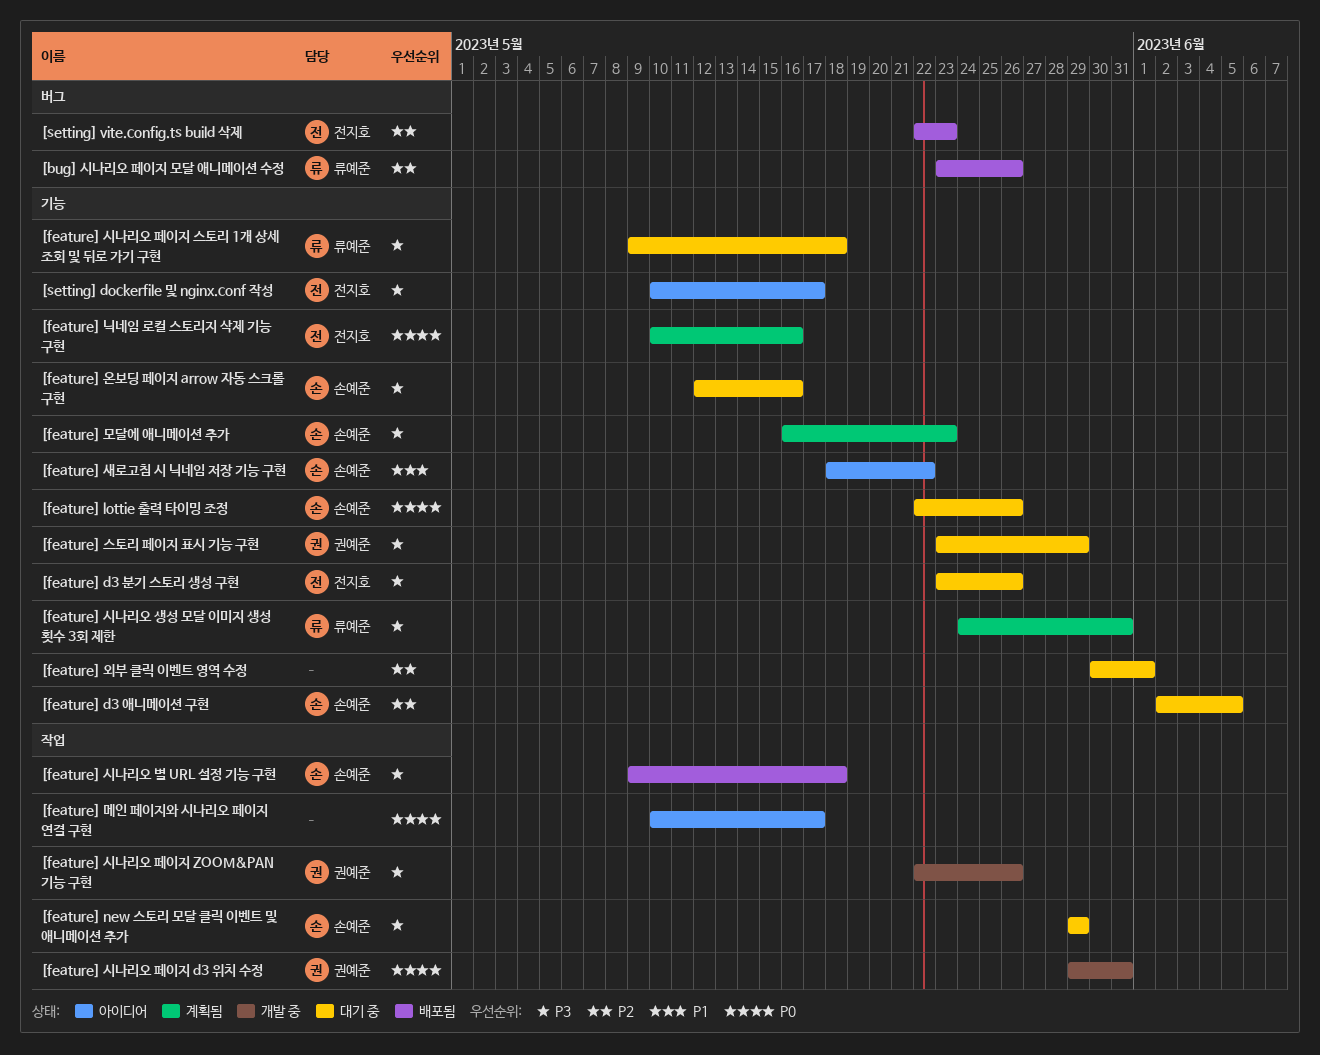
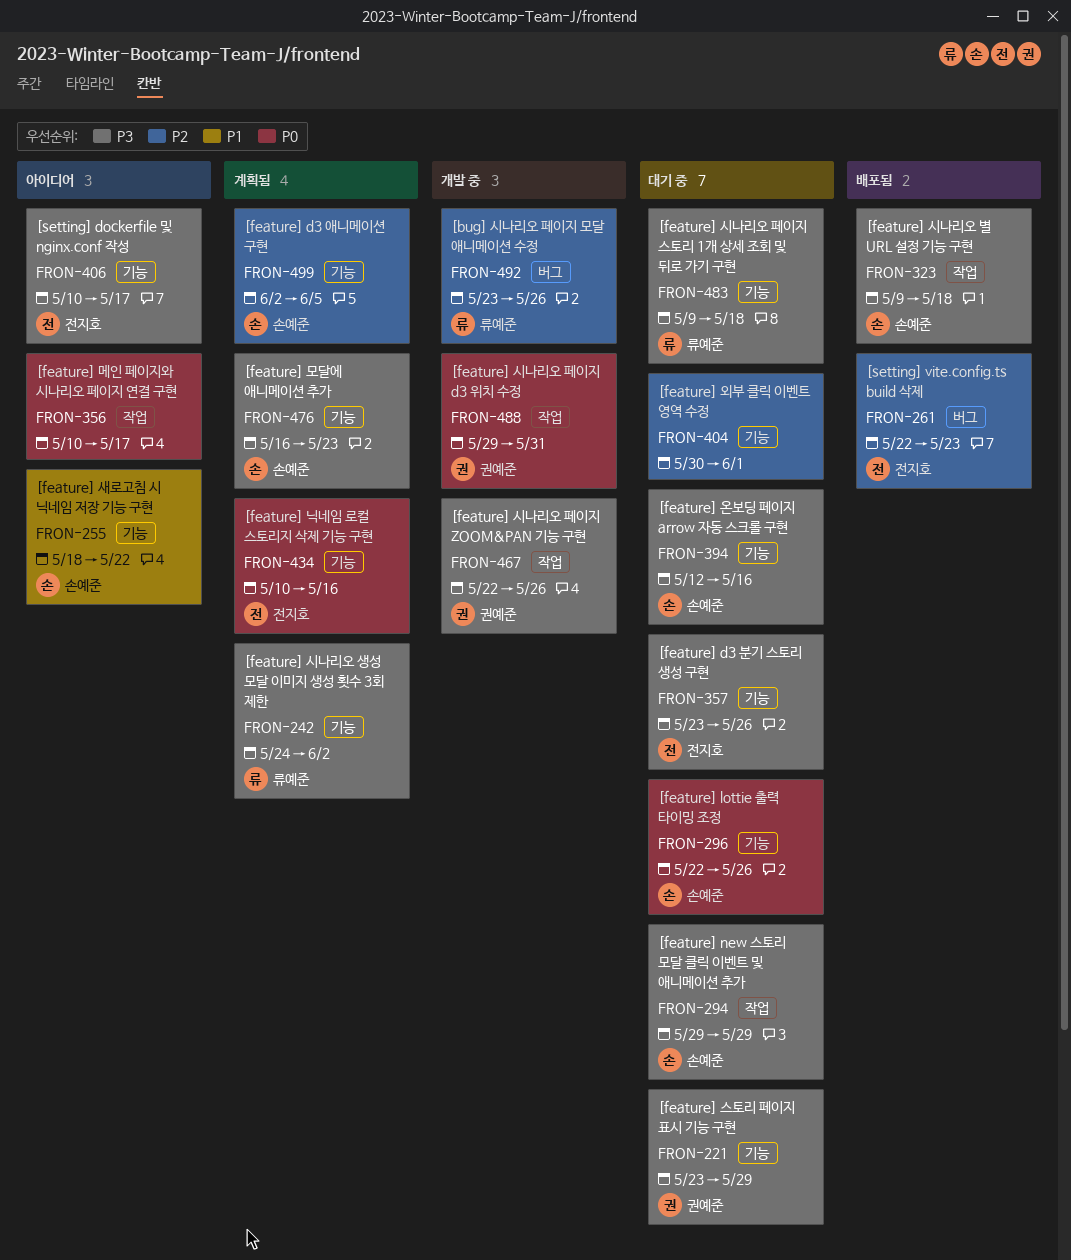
[bug] 시나리오 페이지 모달 애니메이션 수정, status: 배포됨 -> 개발 중
[feature] d3 애니메이션 구현, status: 대기 중 -> 계획됨
[feature] 시나리오 생성 모달 이미지 생성 횟수 3회 제한, due: May 31 -> Jun 2

